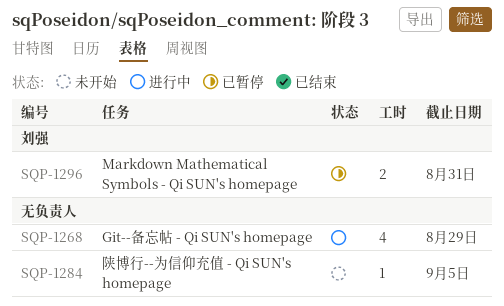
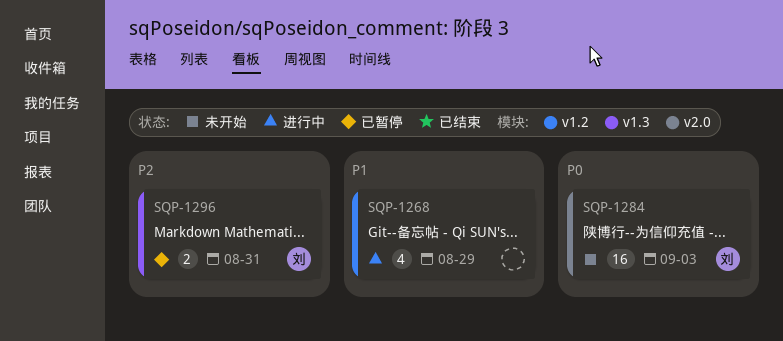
SQP-1284, owner: none -> 刘强
SQP-1284, estimate: 1 -> 16
SQP-1284, due: Sep 5 -> Sep 3

